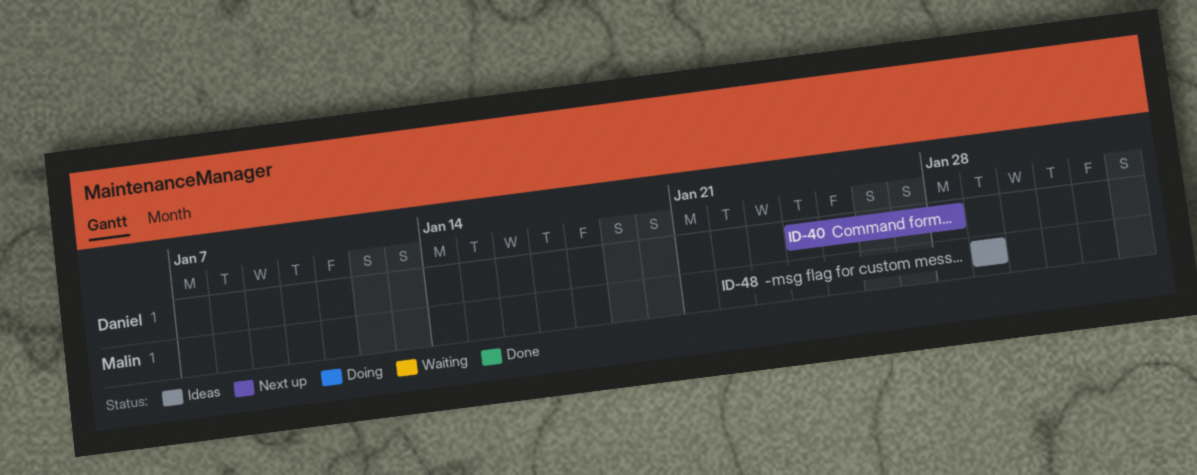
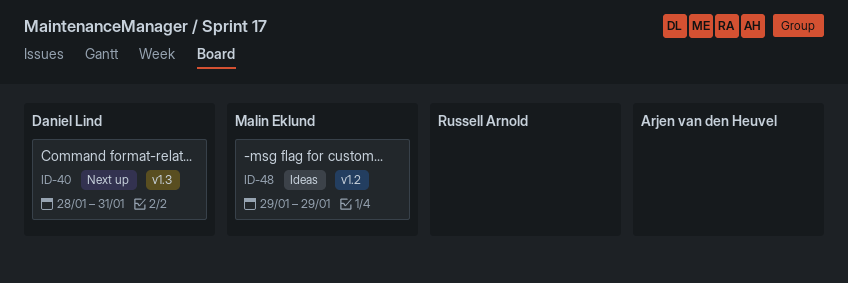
ID-40, start: Jan 24 -> Jan 28
ID-40, due: Jan 28 -> Jan 31

